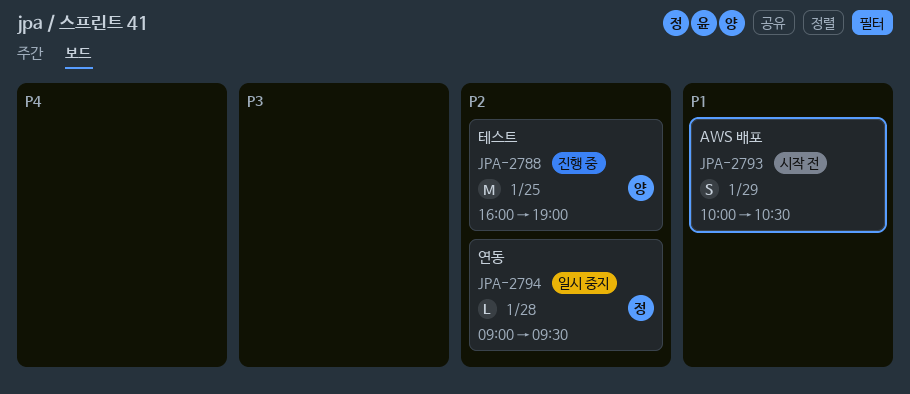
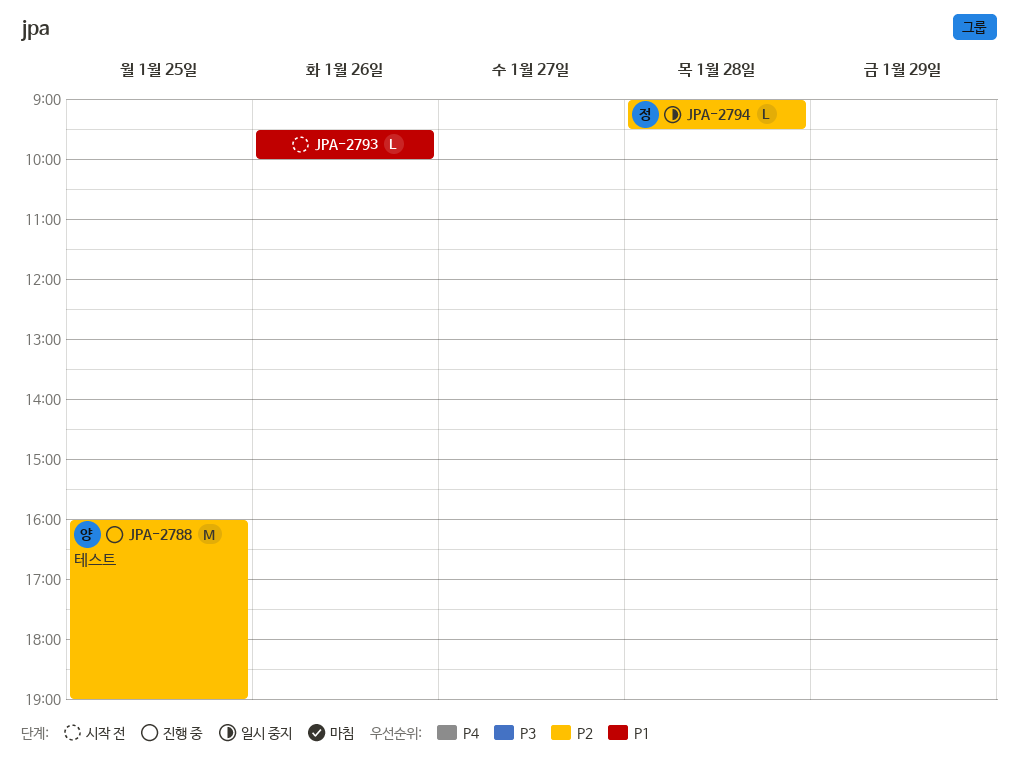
JPA-2793, estimate: S -> L
JPA-2793, day: Jan 29 -> Jan 26
JPA-2793, begins: 10:00 -> 09:30
JPA-2793, ends: 10:30 -> 10:00

